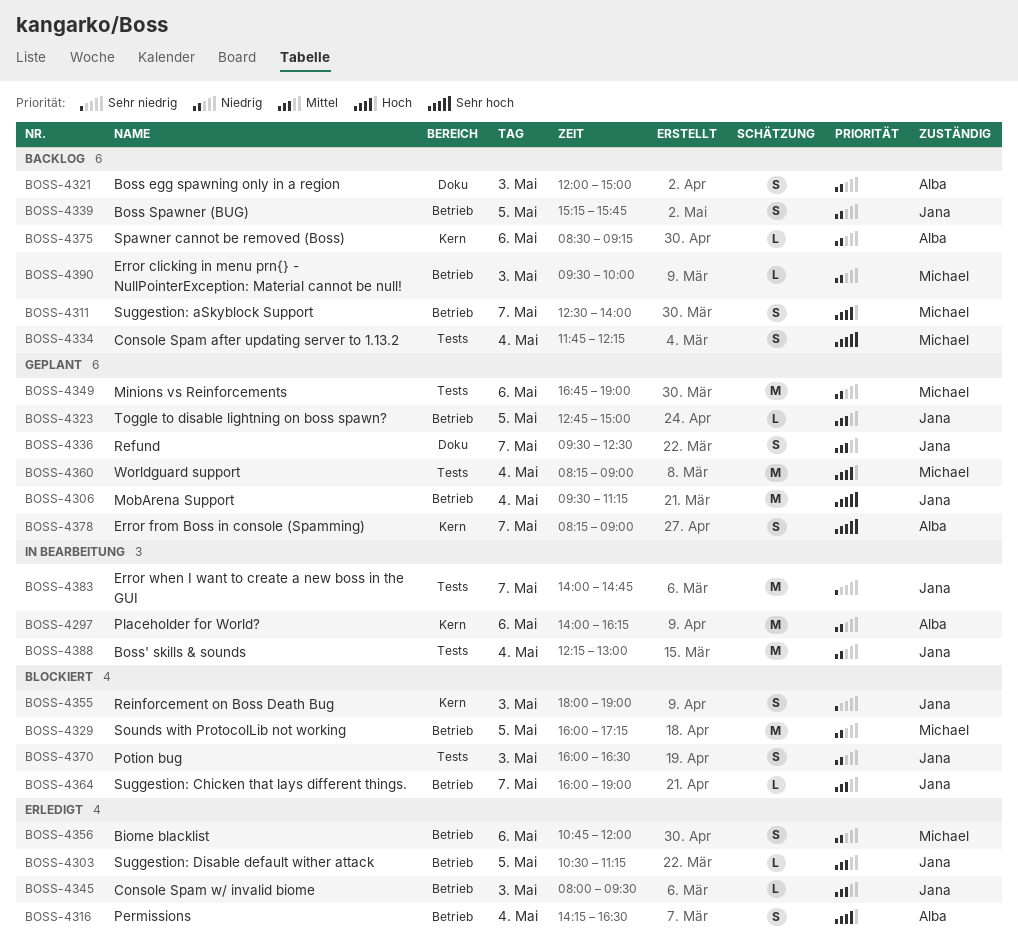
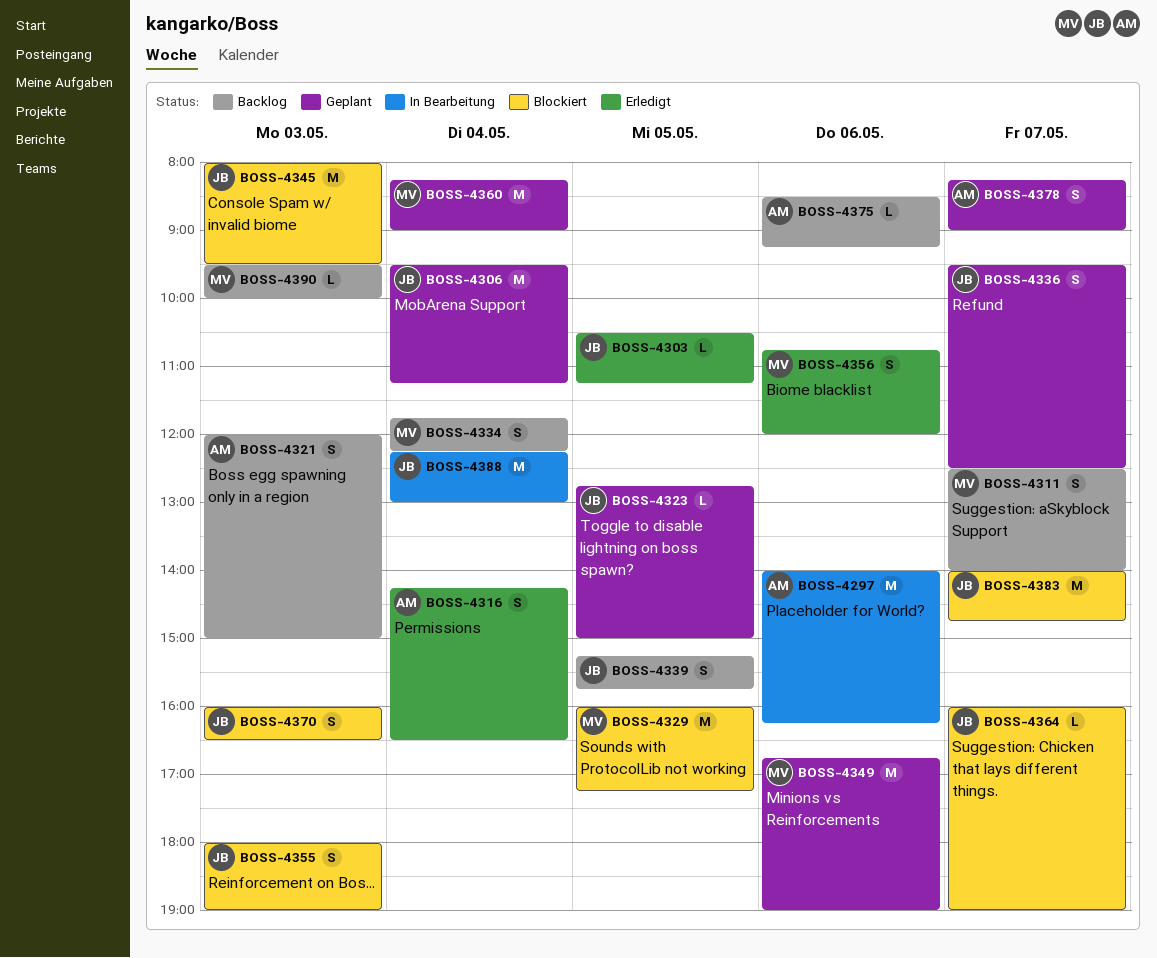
BOSS-4345, status: Erledigt -> Blockiert
BOSS-4345, estimate: L -> M
BOSS-4383, status: In Bearbeitung -> Blockiert

